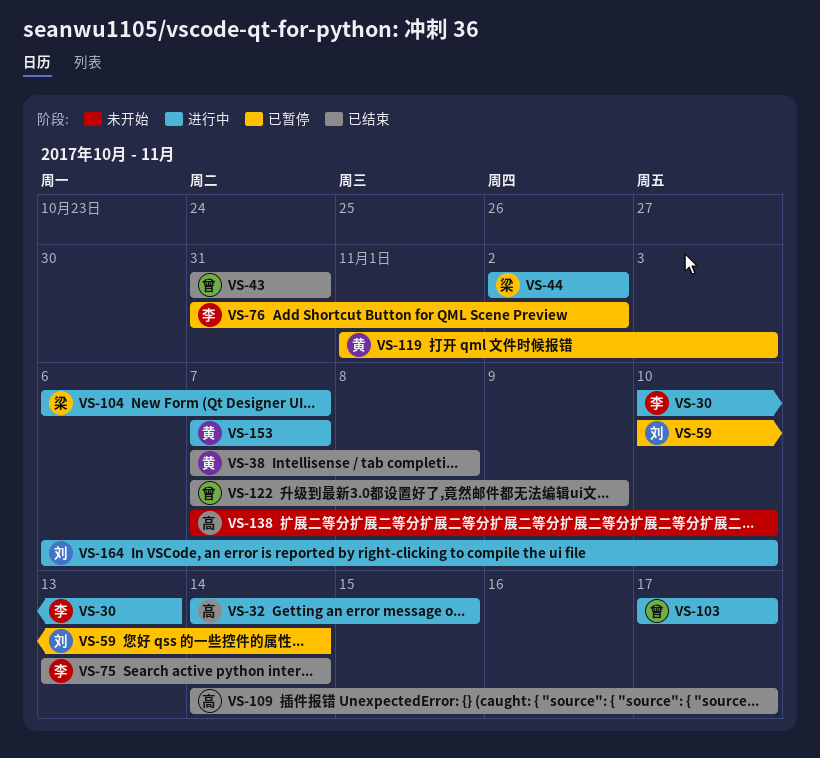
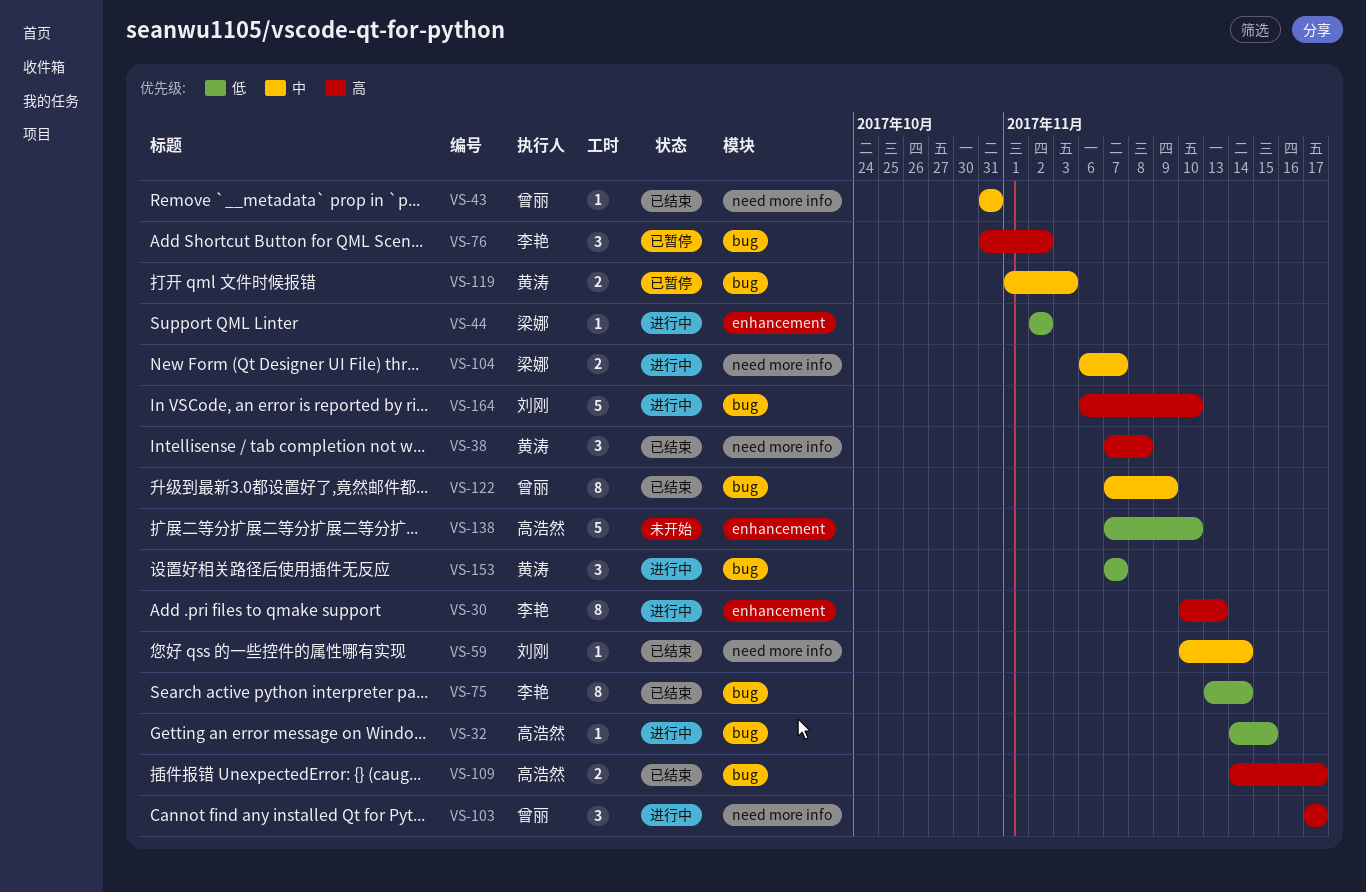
VS-59, status: 已暂停 -> 已结束

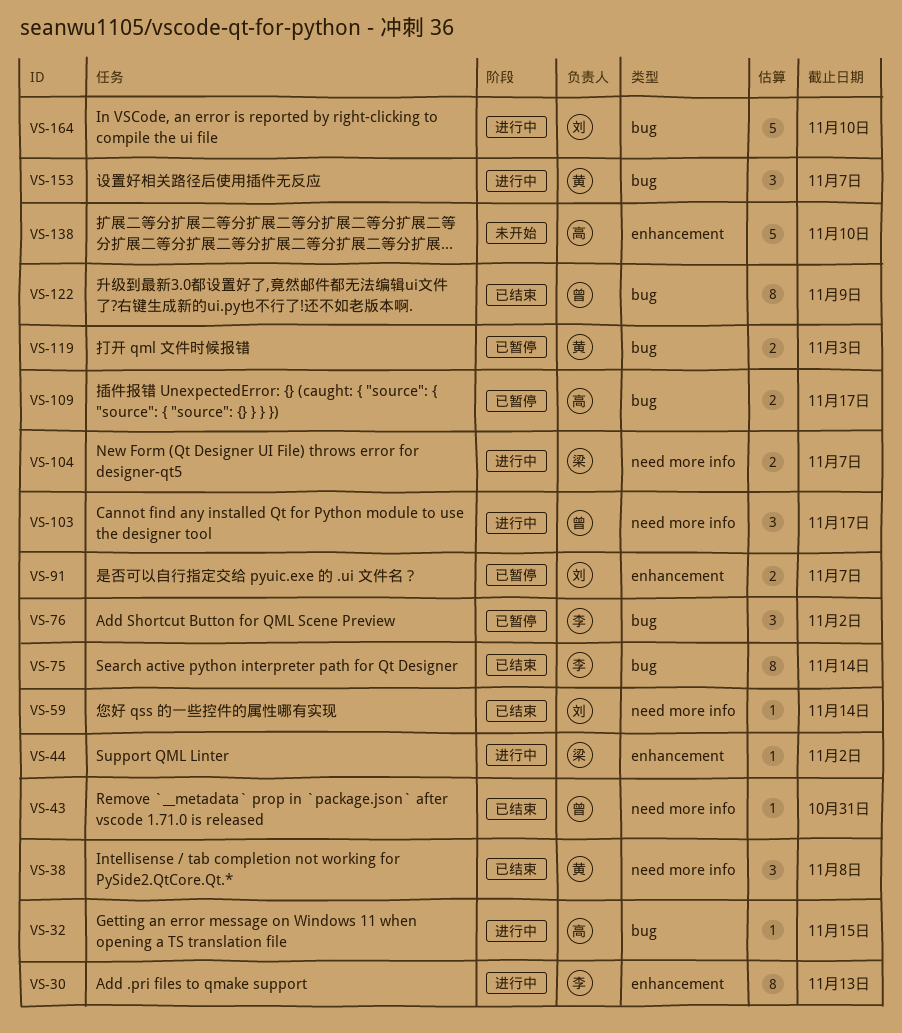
VS-91: none -> present
VS-109, status: 已结束 -> 已暂停

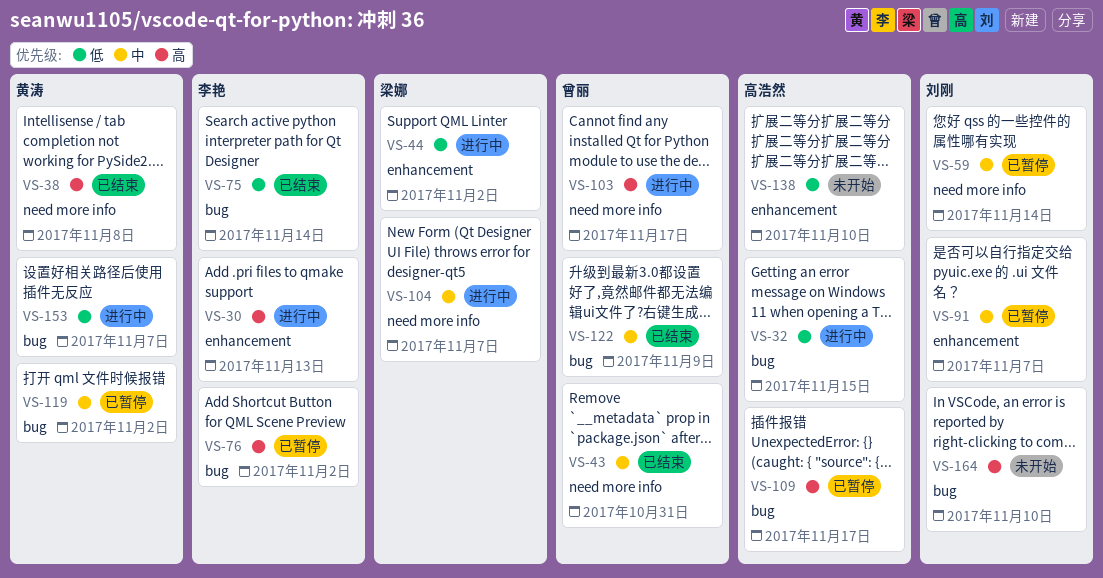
VS-59, status: 已结束 -> 已暂停
VS-119, due: Nov 3 -> Nov 2
VS-164, status: 进行中 -> 未开始

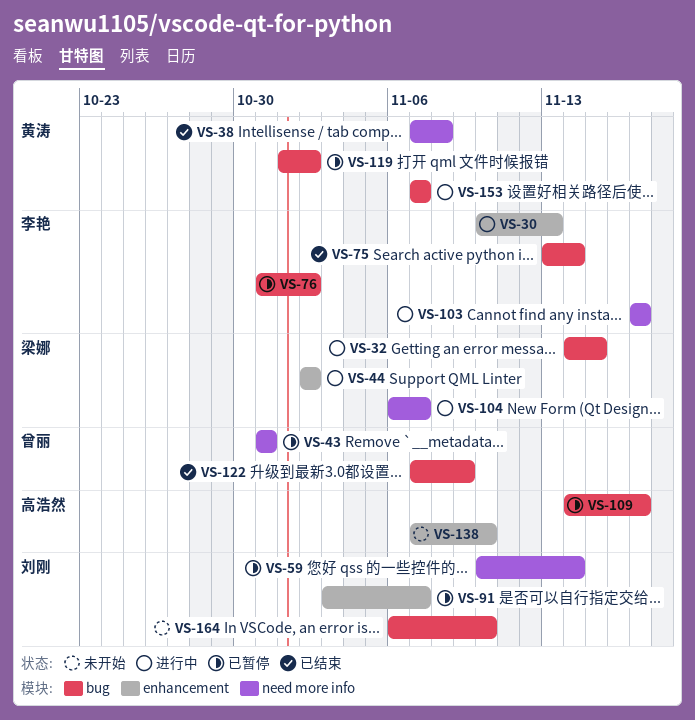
VS-32, owner: 高浩然 -> 梁娜
VS-43, status: 已结束 -> 已暂停
VS-103, owner: 曾丽 -> 李艳

